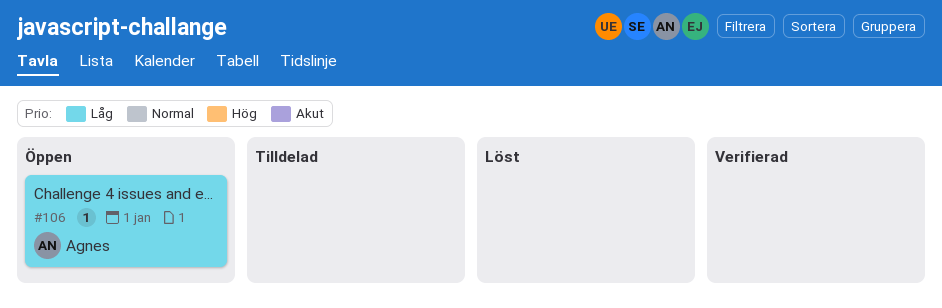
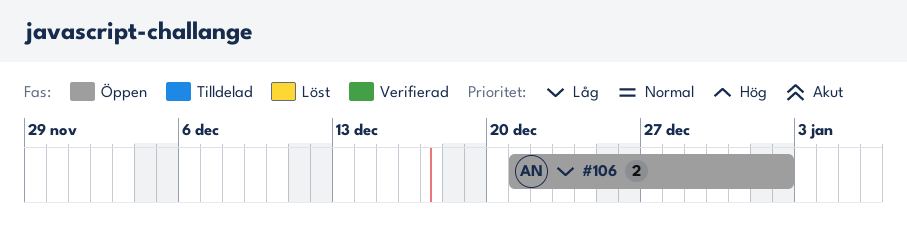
#106, estimate: 1 -> 2
#106, due: Jan 1 -> Jan 2

